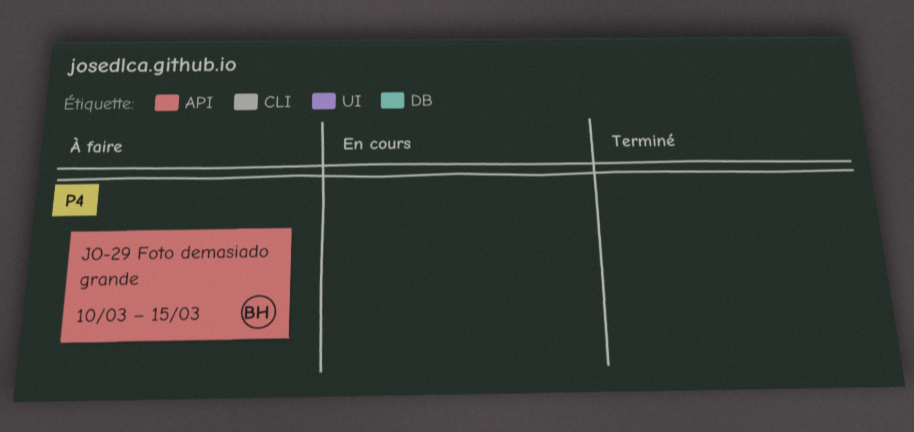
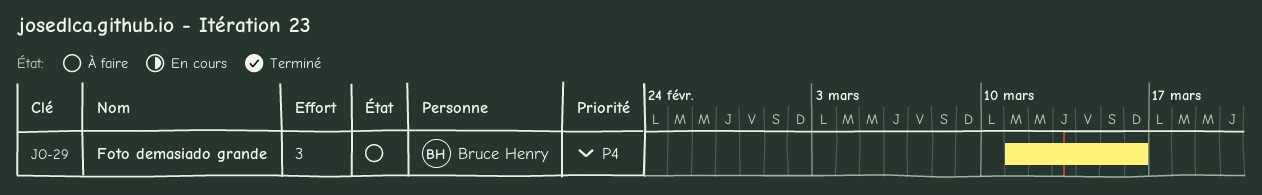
JO-29, start: Mar 10 -> Mar 11
JO-29, due: Mar 15 -> Mar 16

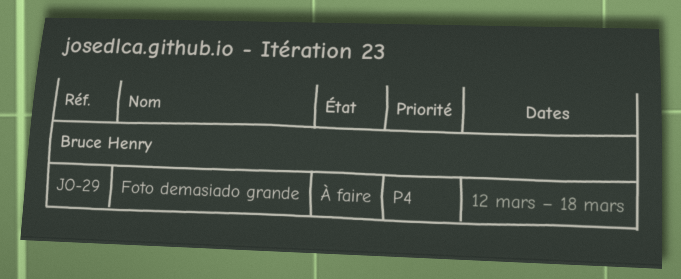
JO-29, start: Mar 11 -> Mar 12
JO-29, due: Mar 16 -> Mar 18

